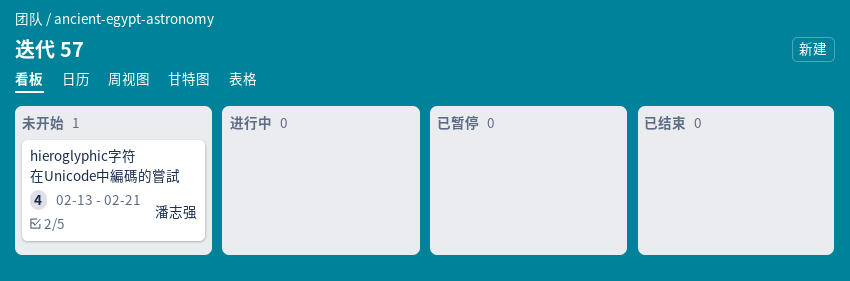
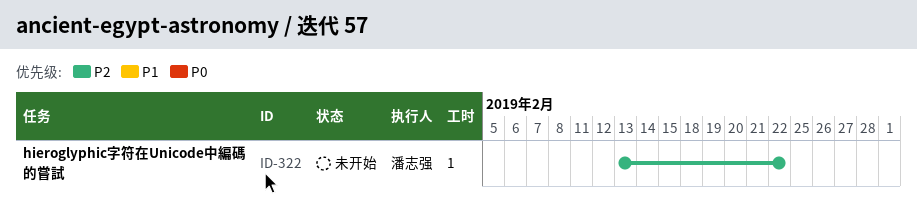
hieroglyphic字符在Unicode中編碼的嘗試, estimate: 4 -> 1
hieroglyphic字符在Unicode中編碼的嘗試, due: Feb 21 -> Feb 22

